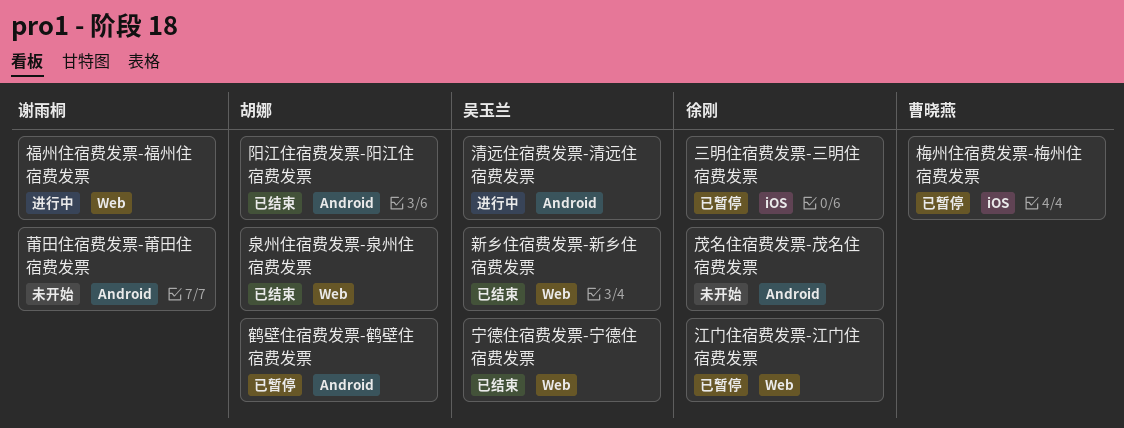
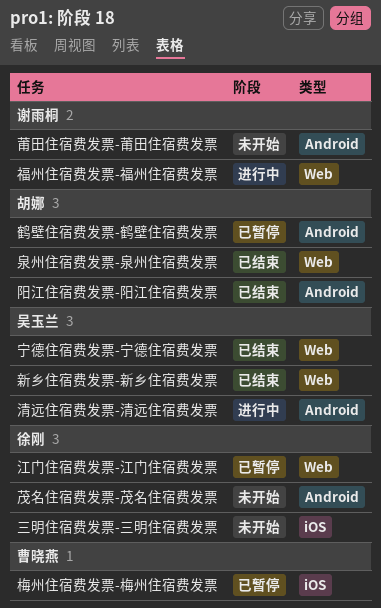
三明住宿费发票-三明住宿费发票, status: 已暂停 -> 未开始

